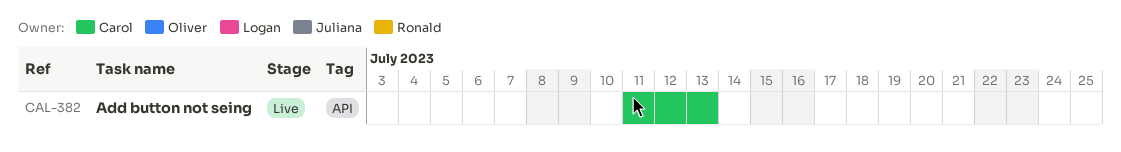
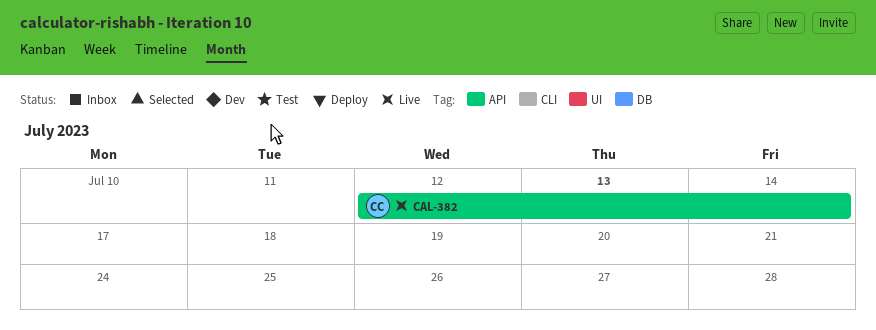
CAL-382, start: Jul 11 -> Jul 12
CAL-382, due: Jul 13 -> Jul 14

